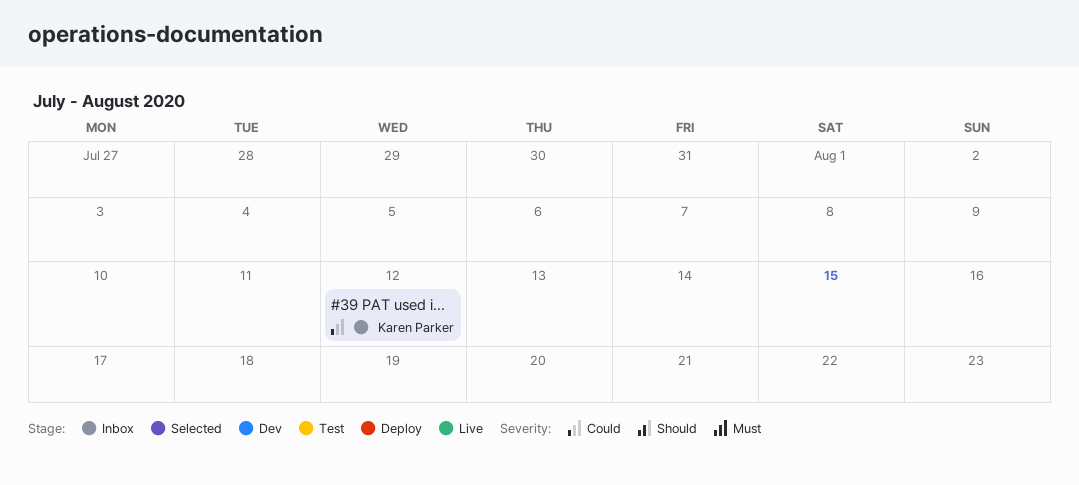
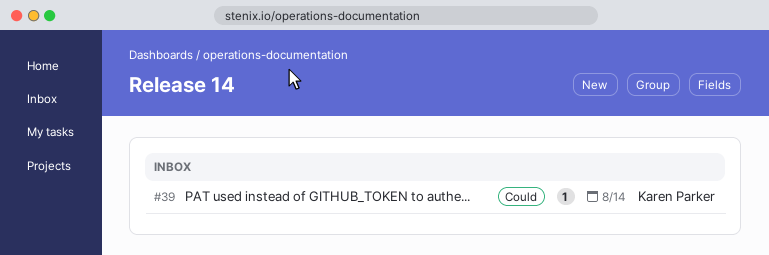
#39, due: Aug 12 -> Aug 14

